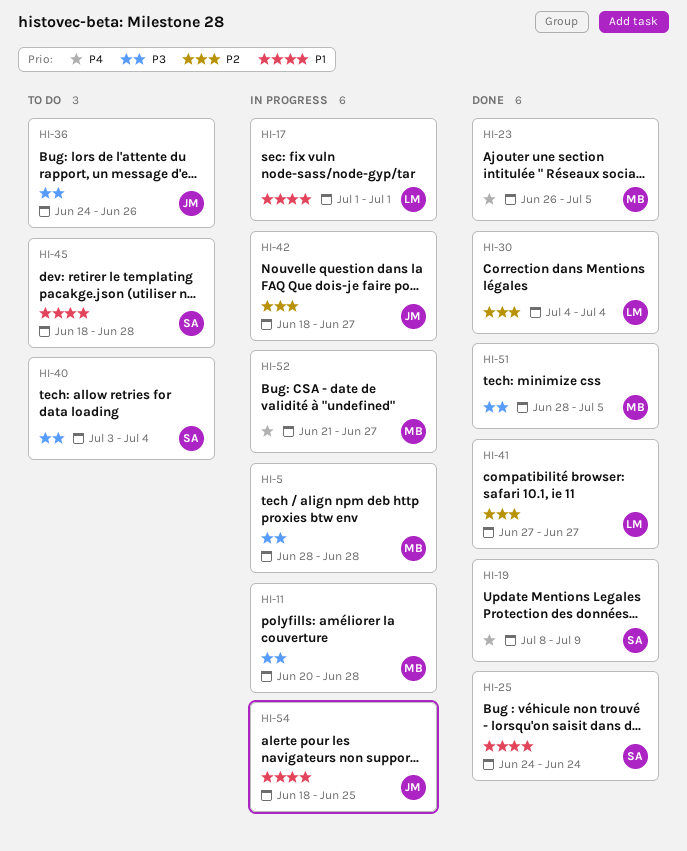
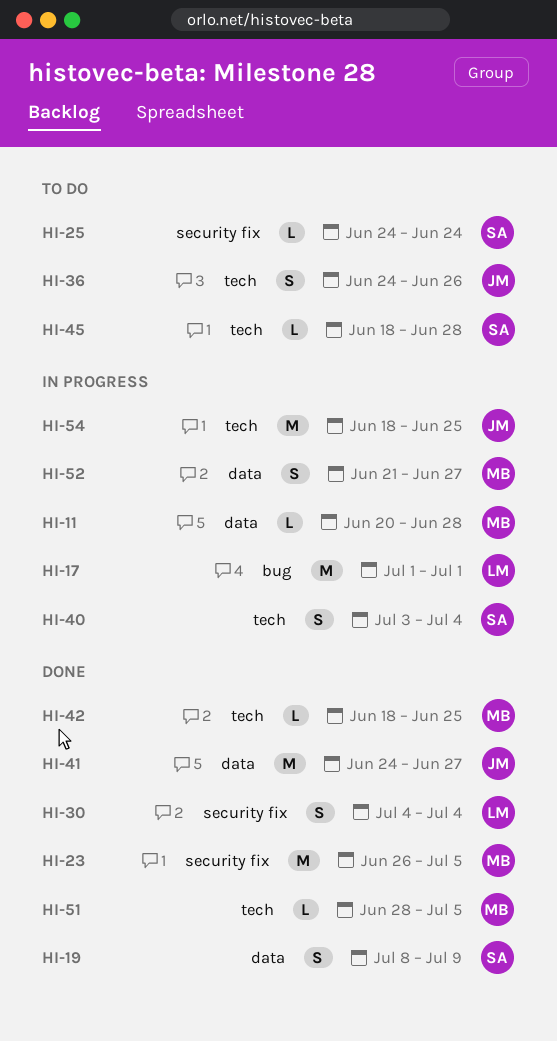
HI-5: present -> none
HI-25, status: Done -> To do
HI-40, status: To do -> In progress
HI-41, owner: LM -> JM
HI-41, start: Jun 27 -> Jun 24
HI-42, status: In progress -> Done
HI-42, owner: JM -> MB
HI-42, due: Jun 27 -> Jun 25

